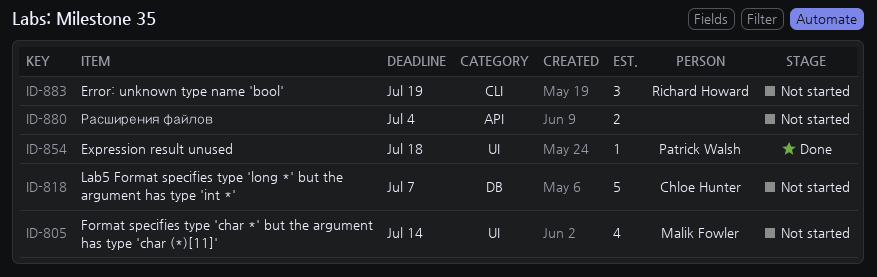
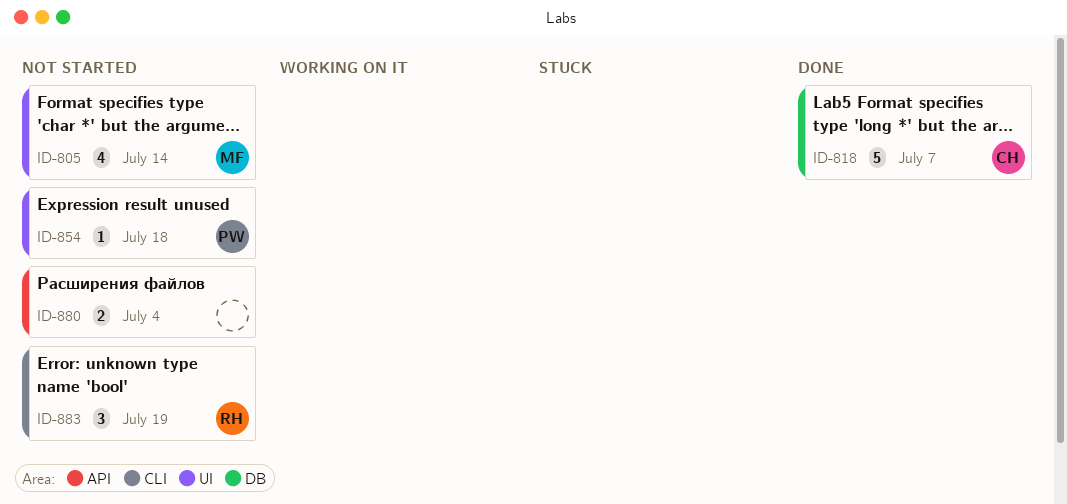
ID-818, status: Not started -> Done
ID-854, status: Done -> Not started

